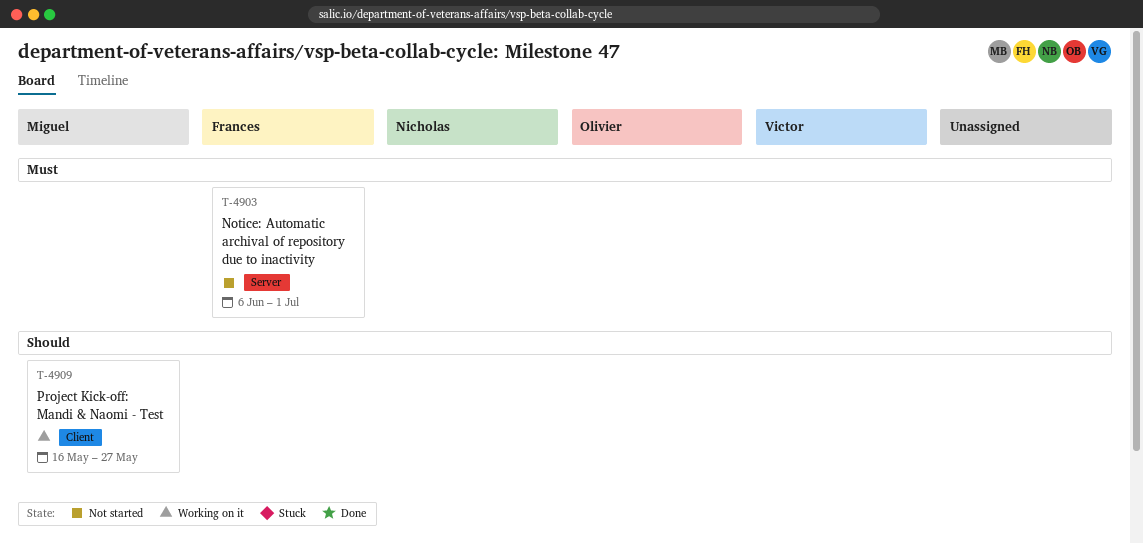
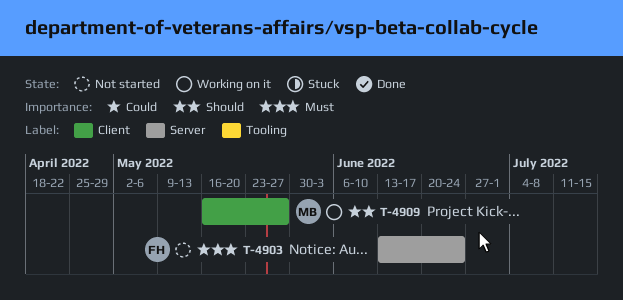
T-4903, start: Jun 6 -> Jun 13
T-4903, due: Jul 1 -> Jun 24

